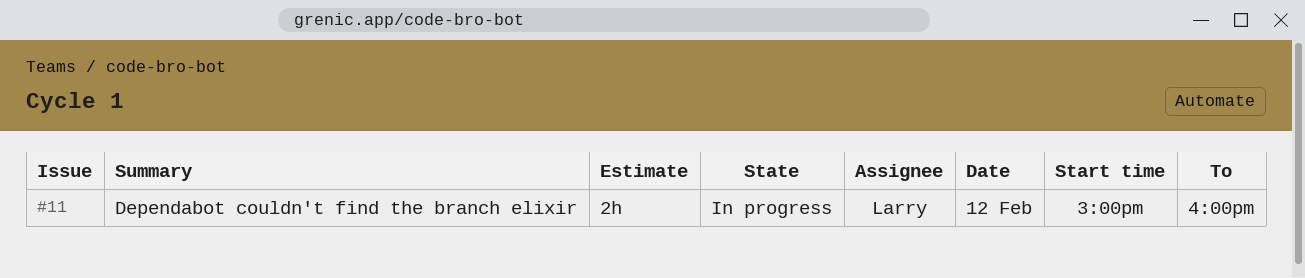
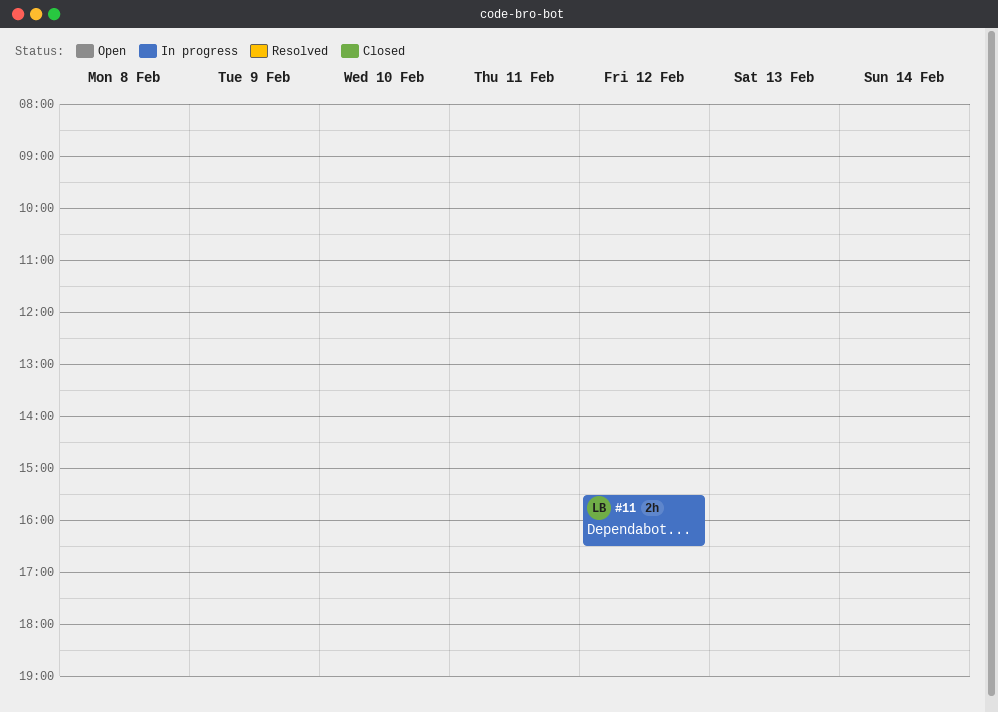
#11, begins: 15:00 -> 15:30
#11, ends: 16:00 -> 16:30

